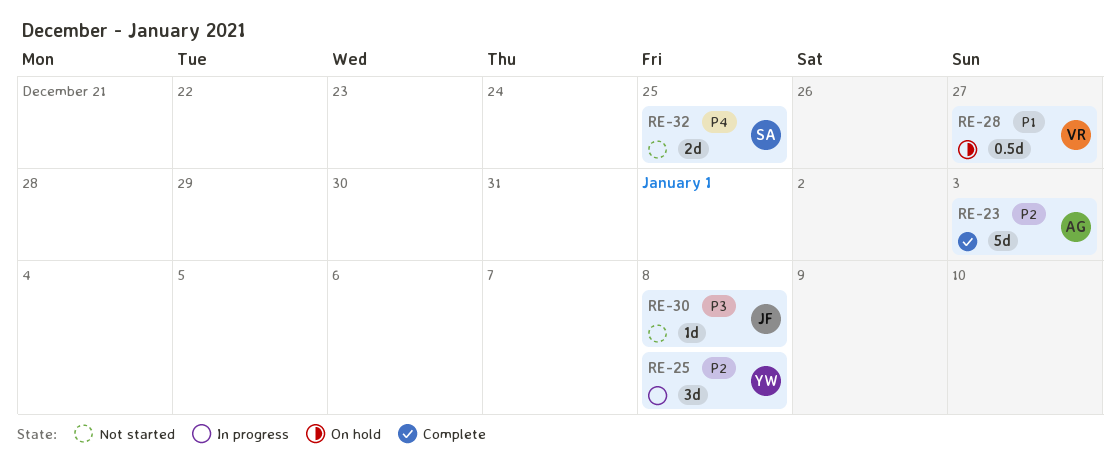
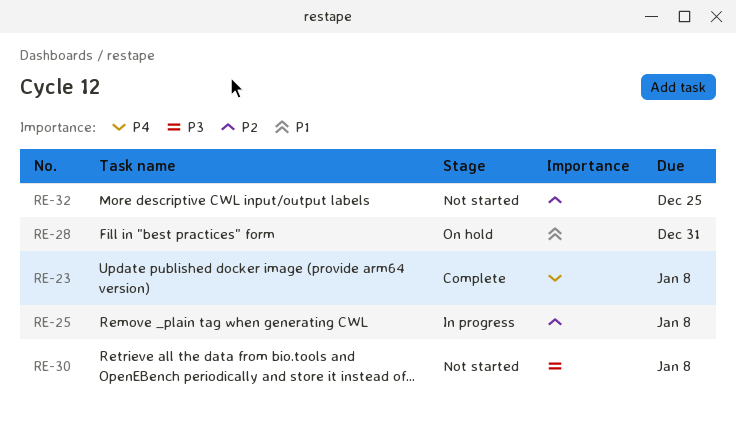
RE-23, priority: P2 -> P4
RE-23, due: Jan 3 -> Jan 8
RE-28, due: Dec 27 -> Dec 31
RE-32, priority: P4 -> P2

